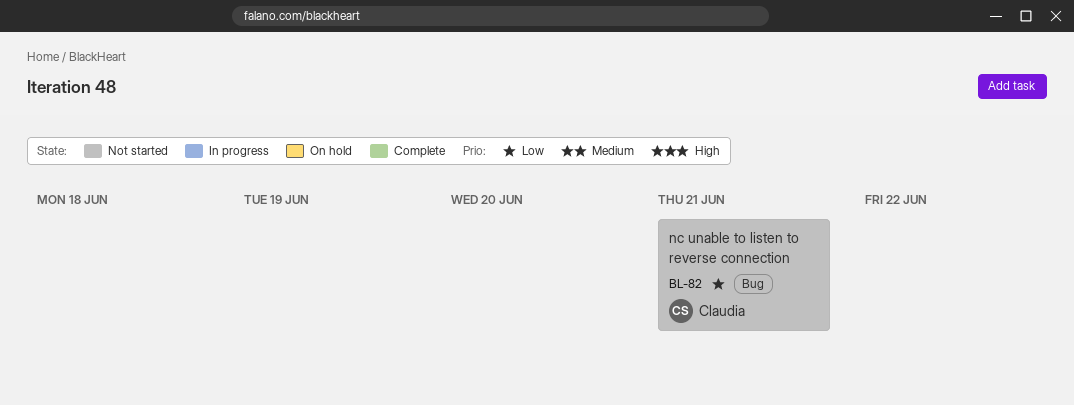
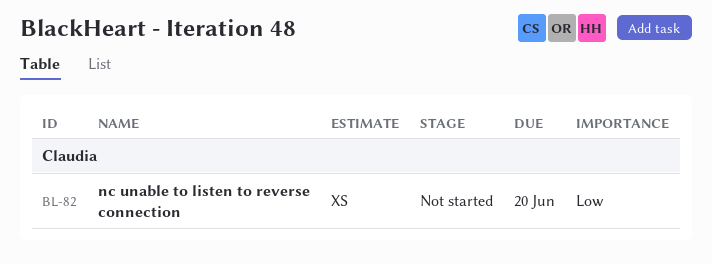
BL-82, due: Jun 21 -> Jun 20

